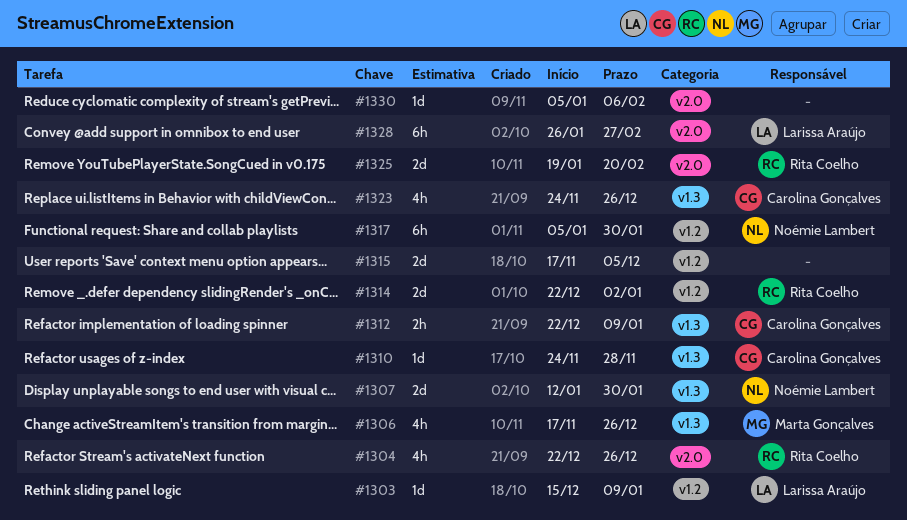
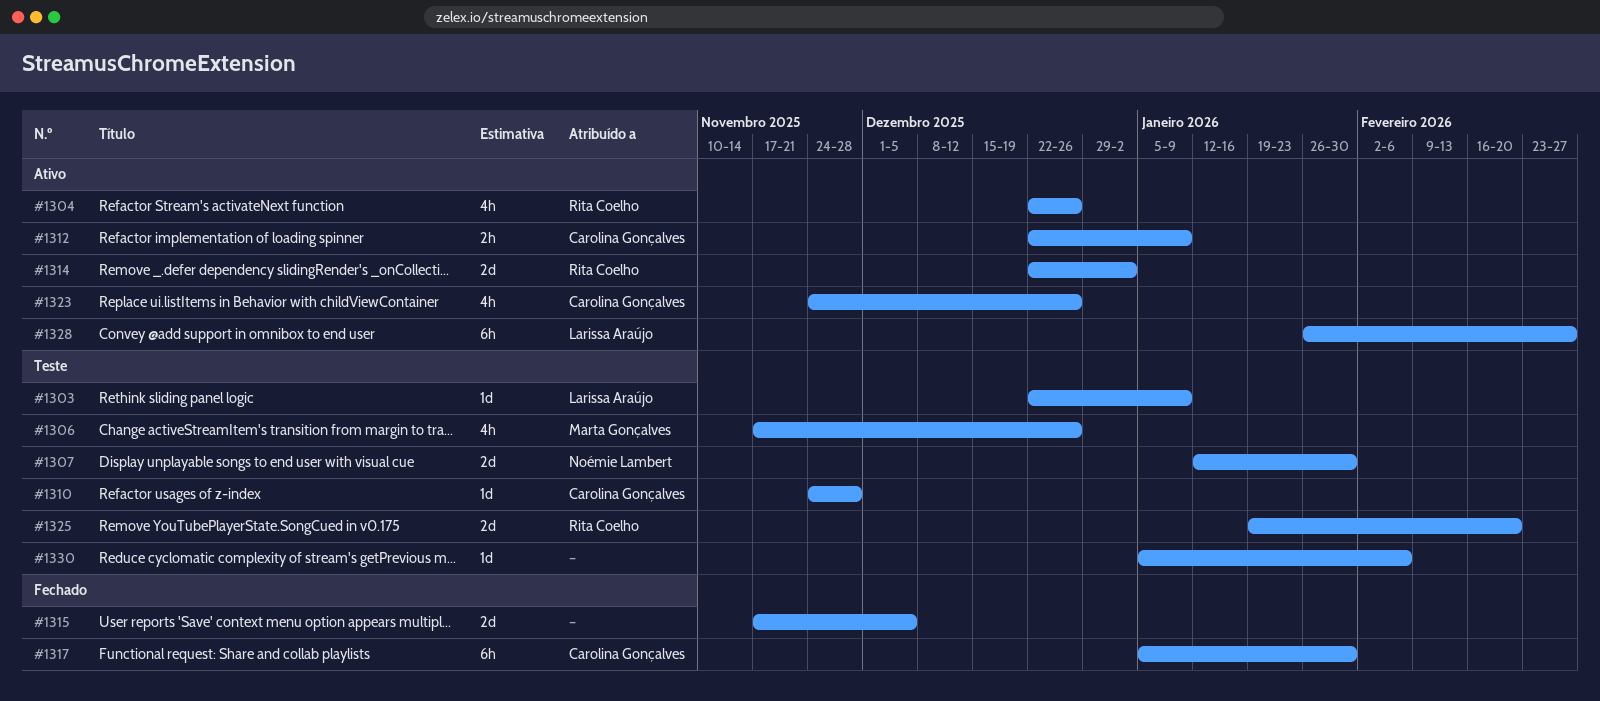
#1303, start: Dec 15 -> Dec 22
#1317, owner: Noémie Lambert -> Carolina Gonçalves

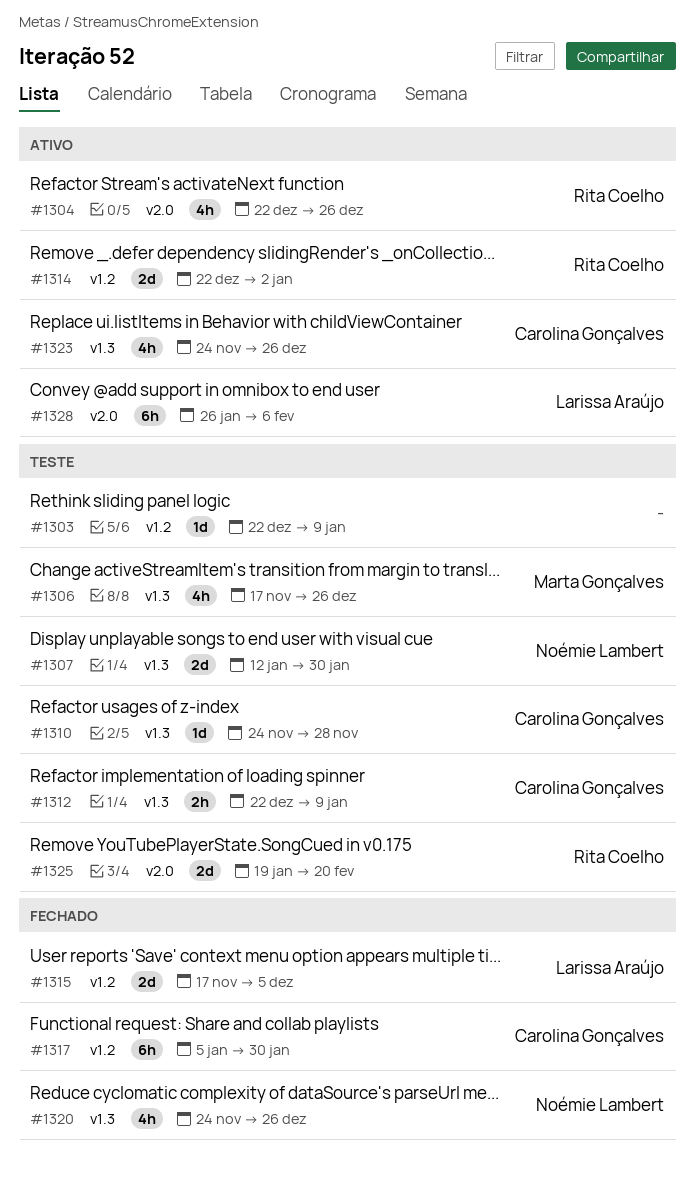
#1303, owner: Larissa Araújo -> none
#1312, status: Ativo -> Teste
#1315, owner: none -> Larissa Araújo
#1320: none -> present
#1328, due: Feb 27 -> Feb 6
#1330: present -> none

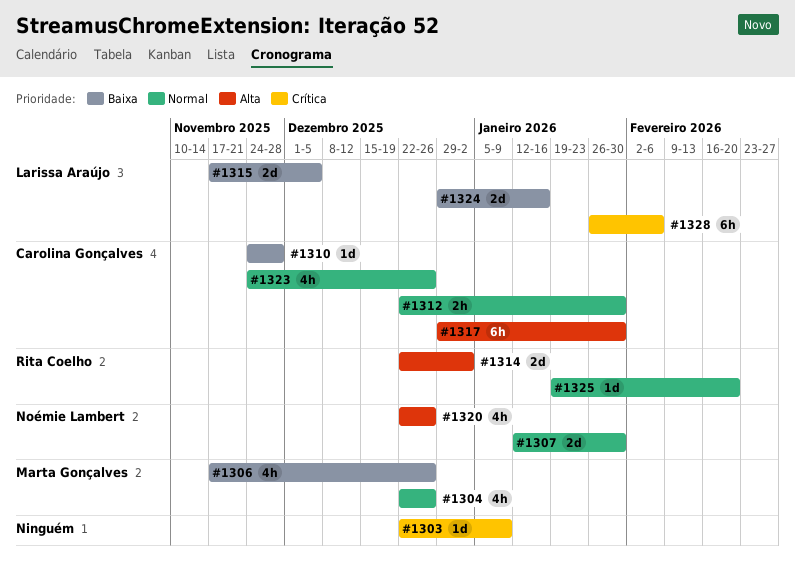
#1304, owner: Rita Coelho -> Marta Gonçalves
#1312, due: Jan 9 -> Jan 30
#1317, start: Jan 5 -> Dec 29
#1320, start: Nov 24 -> Dec 22
#1324: none -> present
#1325, estimate: 2d -> 1d

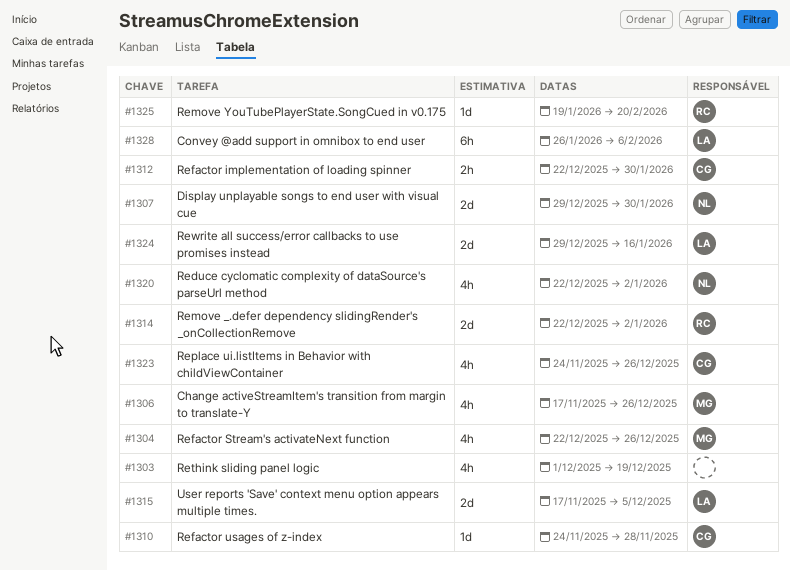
#1303, estimate: 1d -> 4h
#1303, start: Dec 22 -> Dec 1
#1303, due: Jan 9 -> Dec 19
#1307, start: Jan 12 -> Dec 29
#1317: present -> none
#1320, due: Dec 26 -> Jan 2

